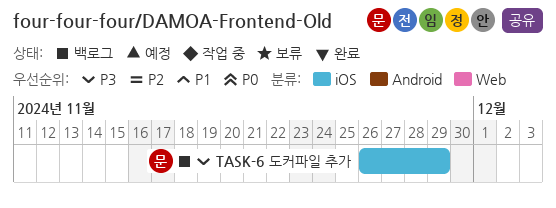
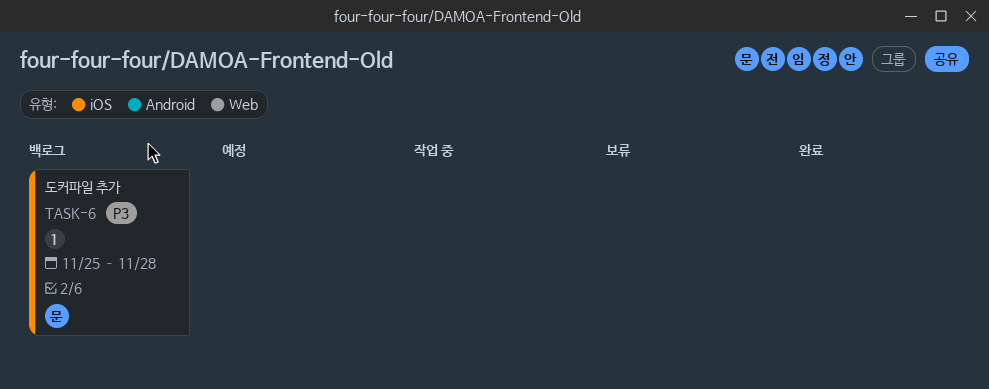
TASK-6, start: Nov 26 -> Nov 25
TASK-6, due: Nov 29 -> Nov 28

